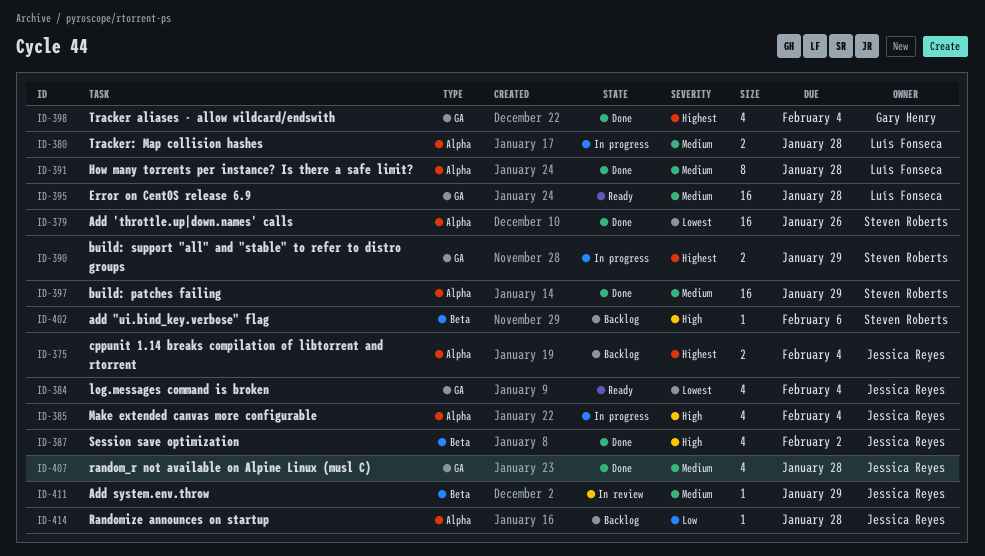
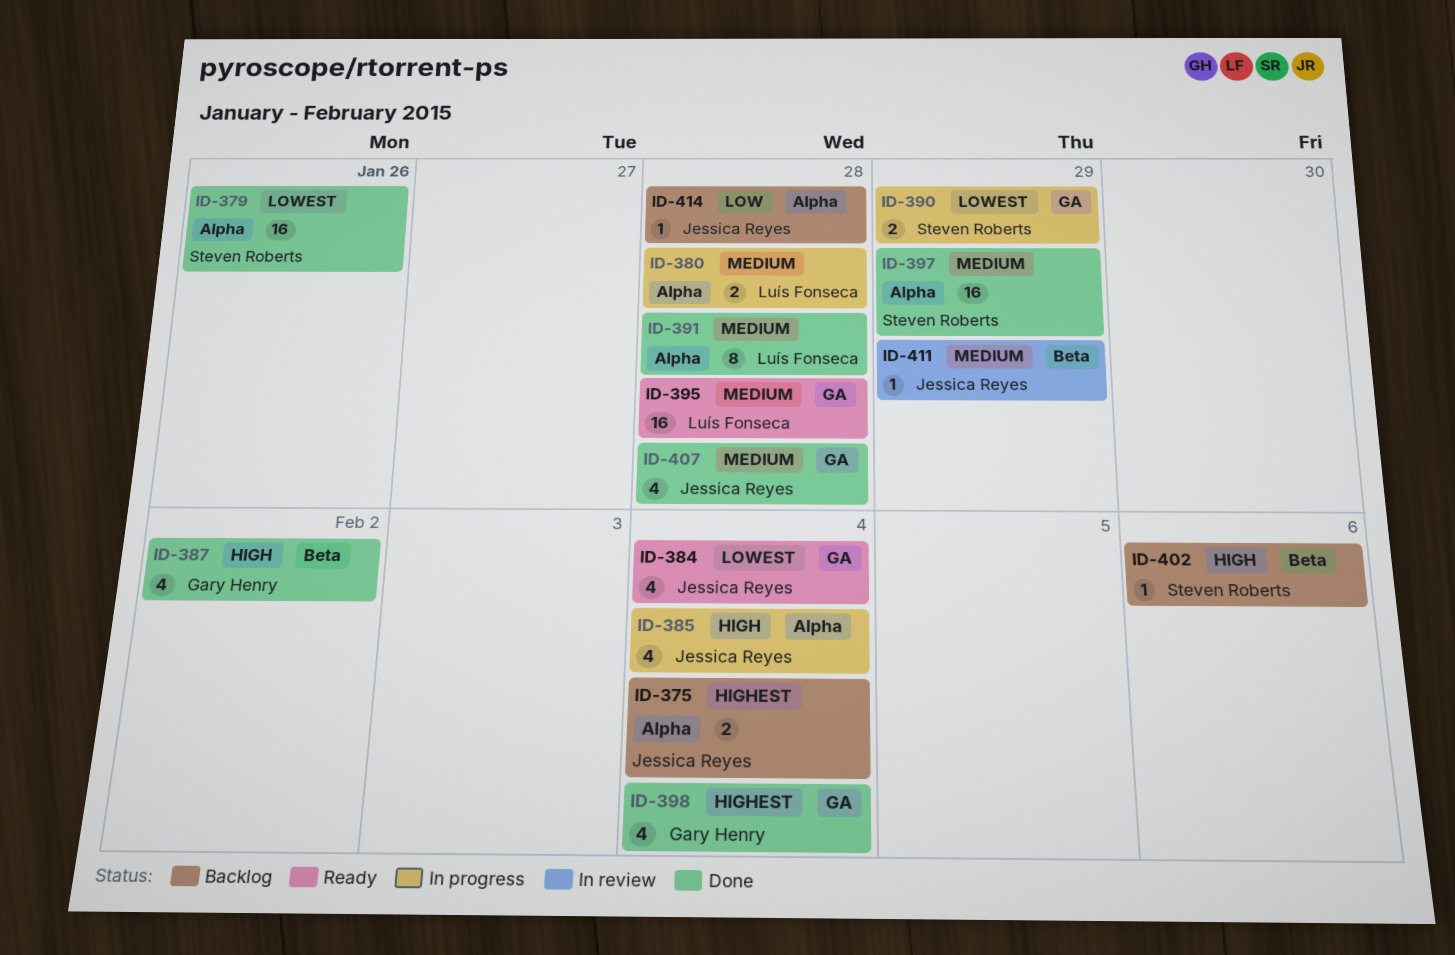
ID-387, owner: Jessica Reyes -> Gary Henry
ID-390, priority: Highest -> Lowest

